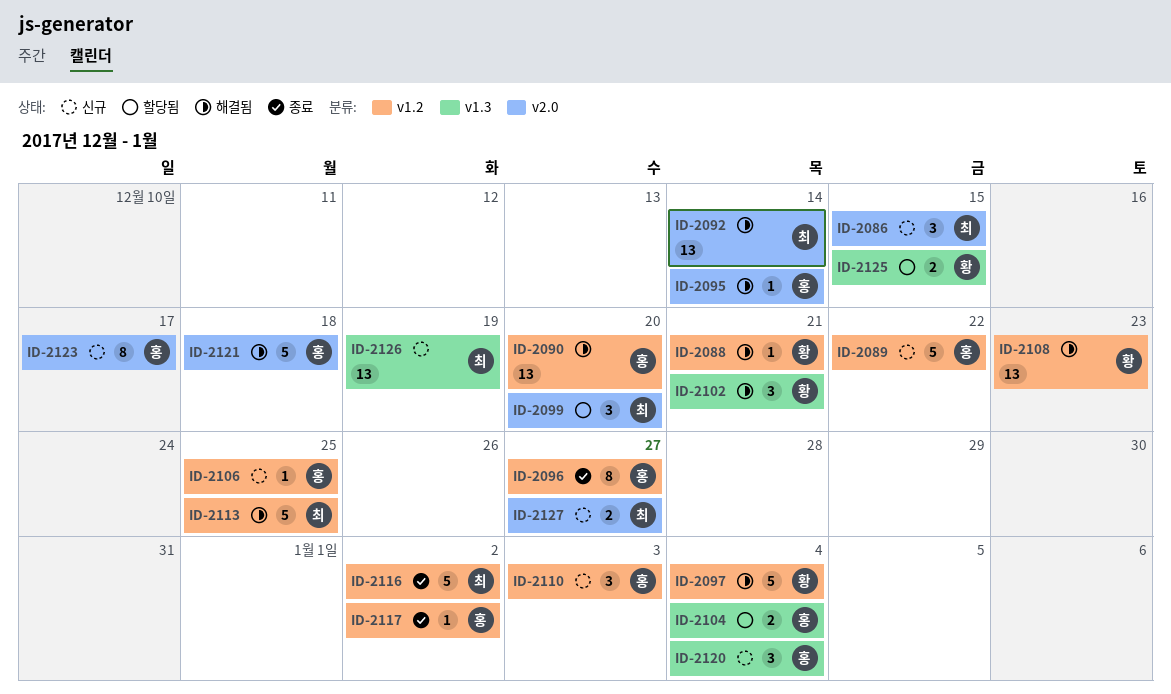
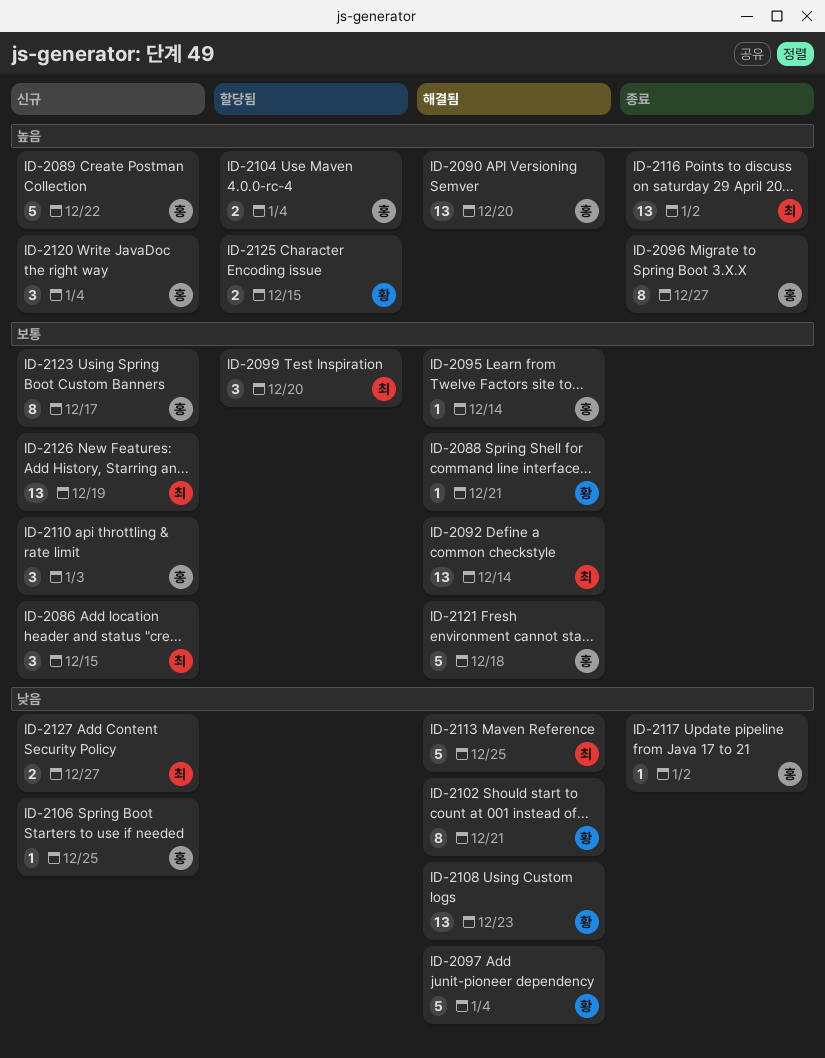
ID-2102, estimate: 3 -> 8
ID-2116, estimate: 5 -> 13

